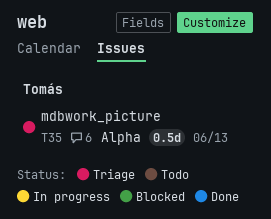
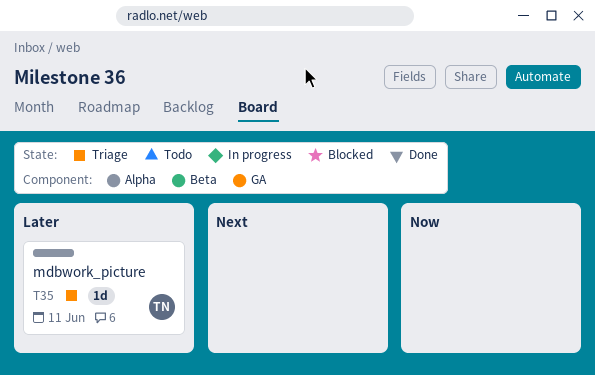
T35, estimate: 0.5d -> 1d
T35, due: Jun 13 -> Jun 11

